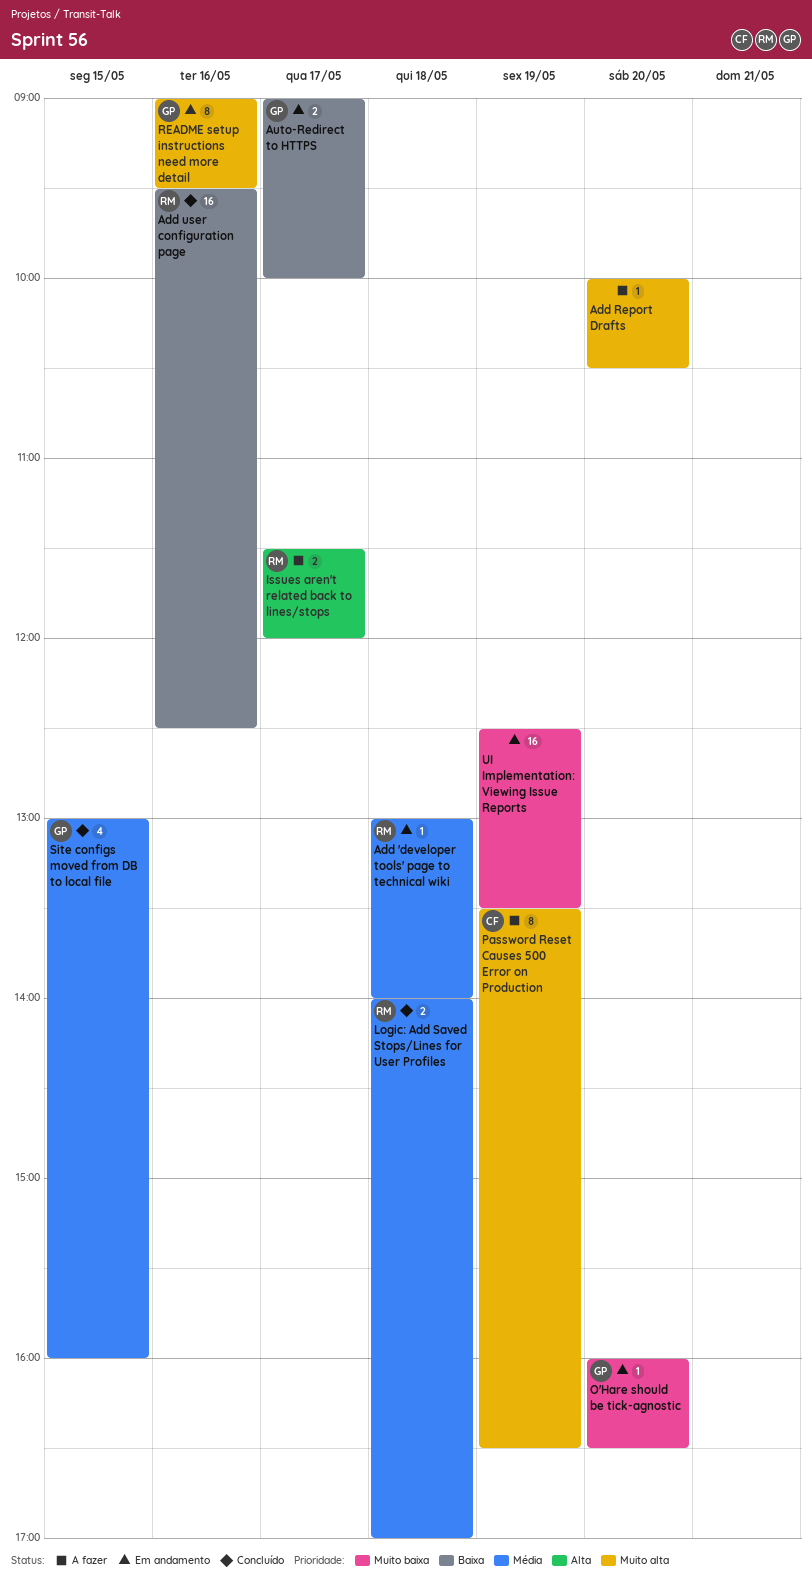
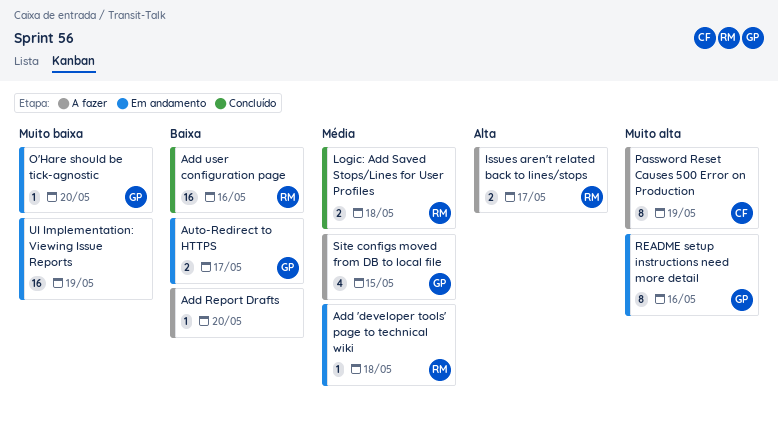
Add Report Drafts, priority: Muito alta -> Baixa
Site configs moved from DB to local file, status: Concluído -> A fazer

